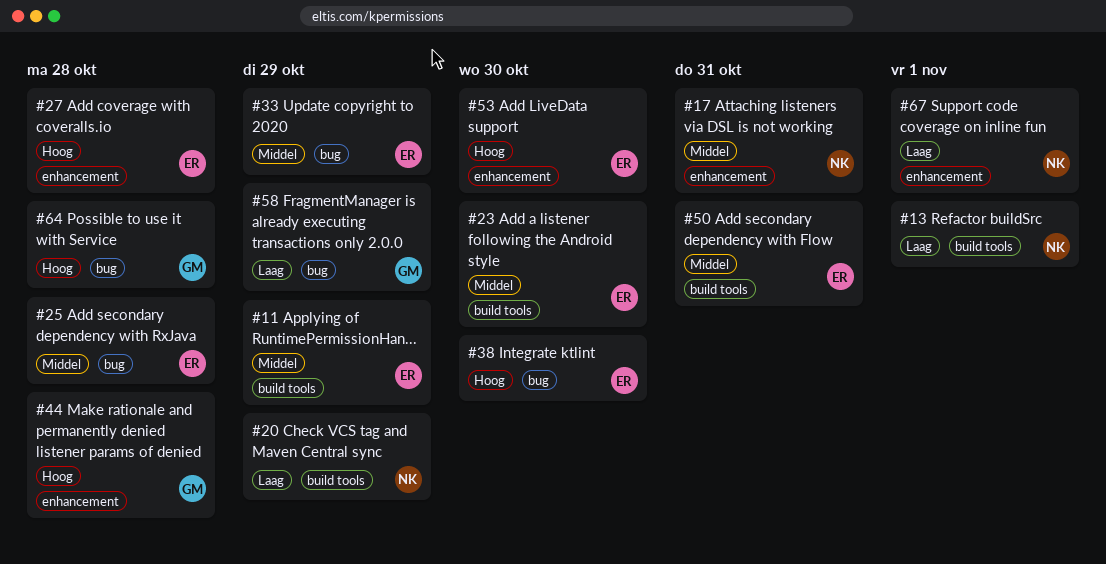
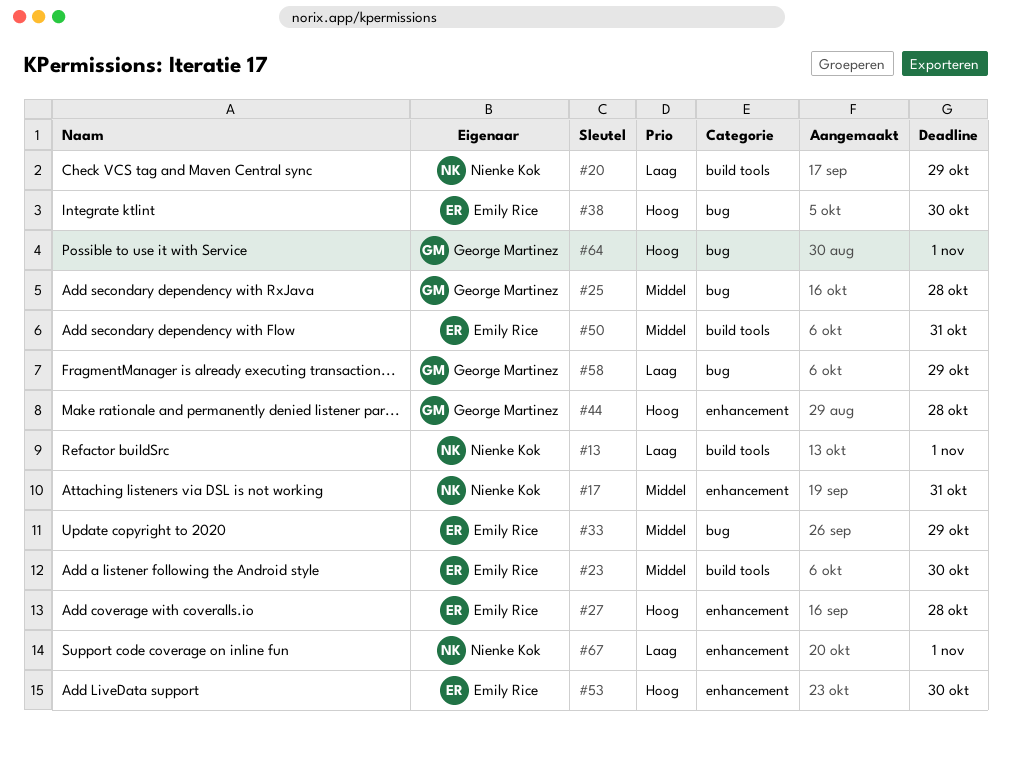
#11: present -> none
#25, owner: Emily Rice -> George Martinez
#64, due: Oct 28 -> Nov 1

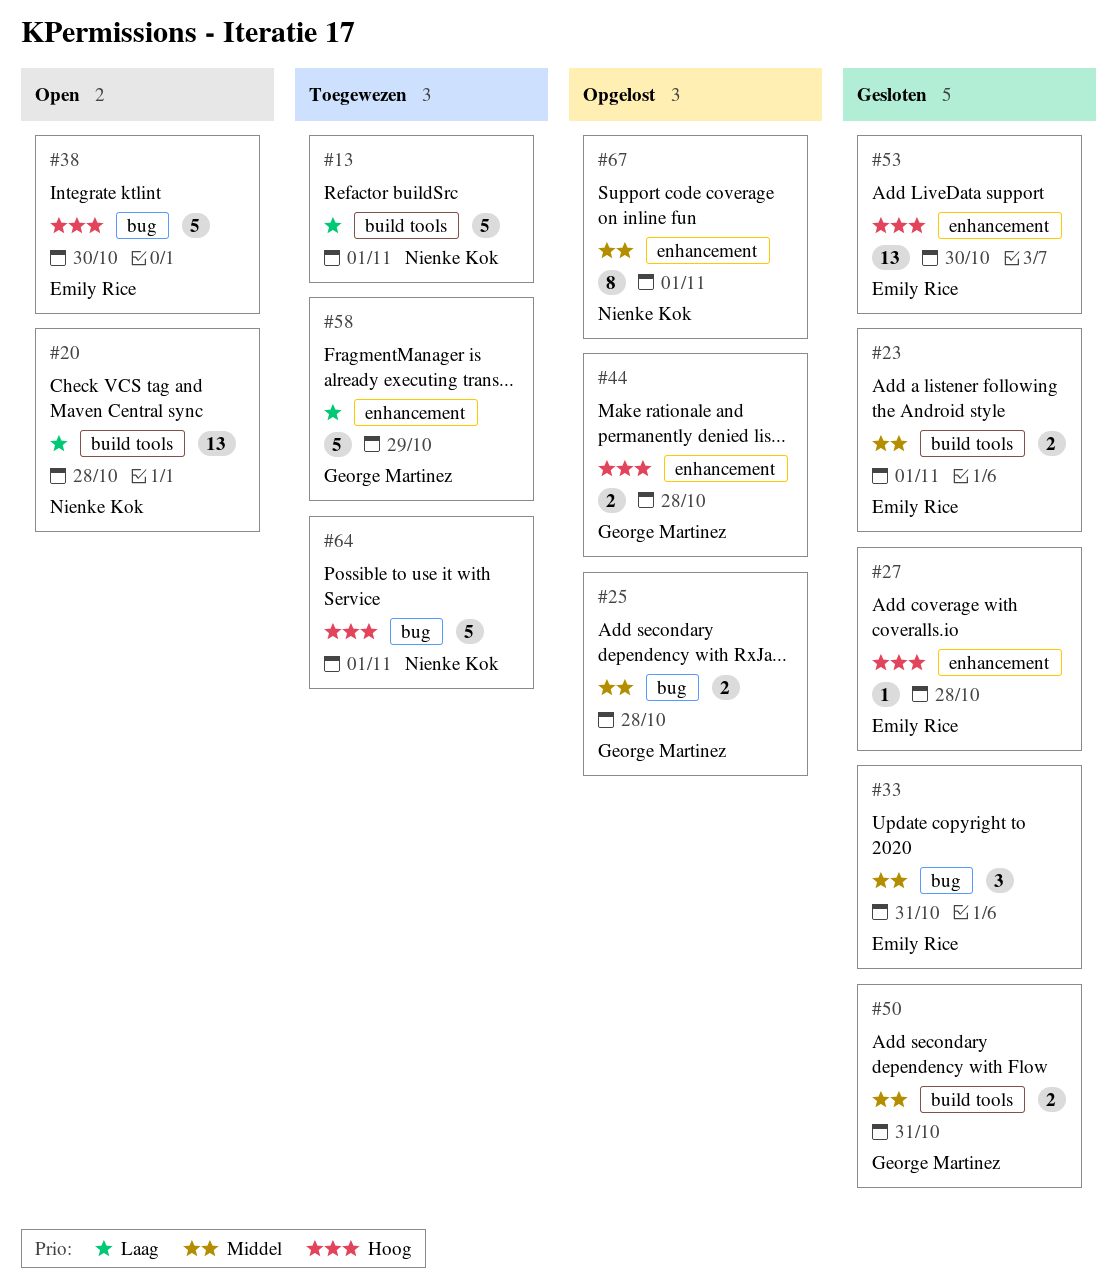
#17: present -> none
#20, due: Oct 29 -> Oct 28
#23, due: Oct 30 -> Nov 1
#33, due: Oct 29 -> Oct 31
#50, owner: Emily Rice -> George Martinez
#58, label: bug -> enhancement
#64, owner: George Martinez -> Nienke Kok
#67, priority: Laag -> Middel

